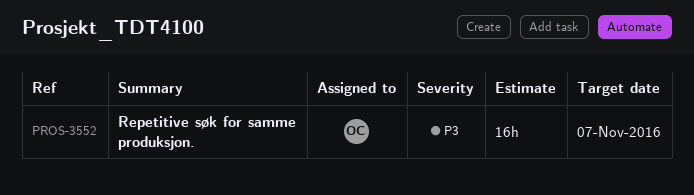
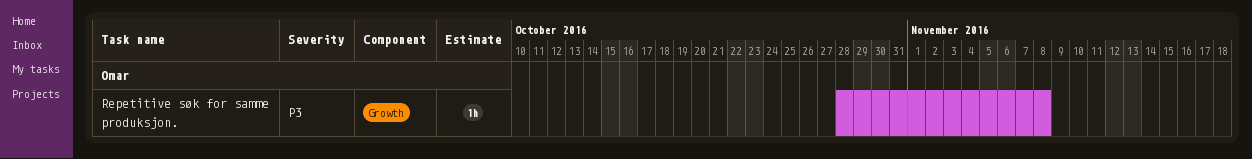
Repetitive søk for samme produksjon., estimate: 16h -> 1h
Repetitive søk for samme produksjon., due: Nov 7 -> Nov 8

